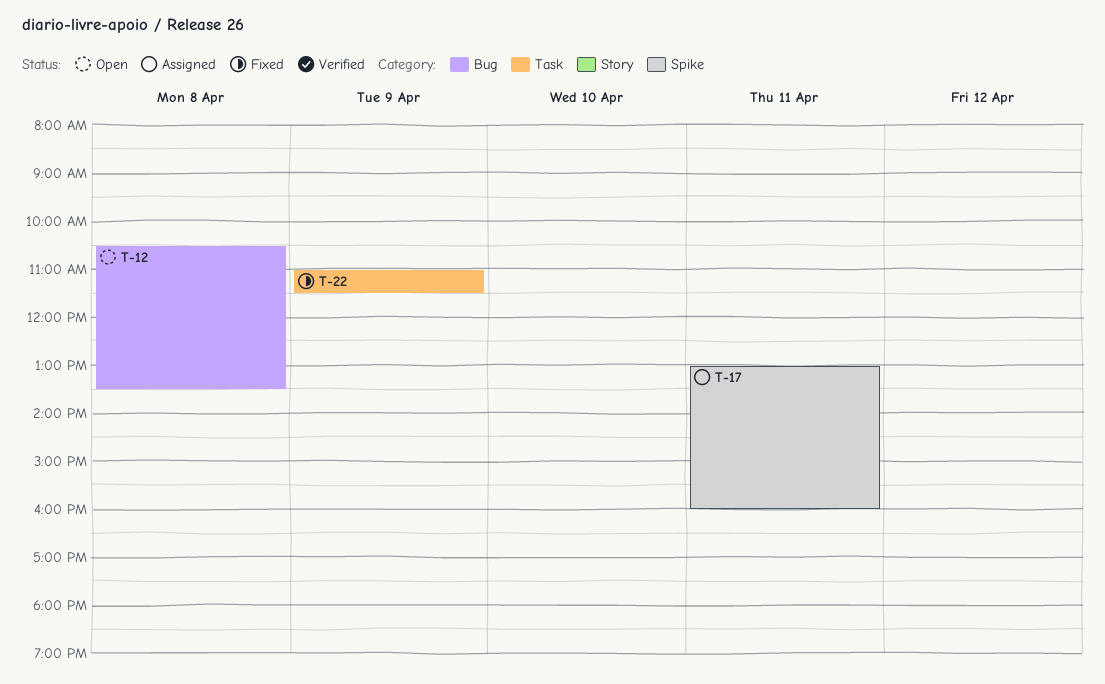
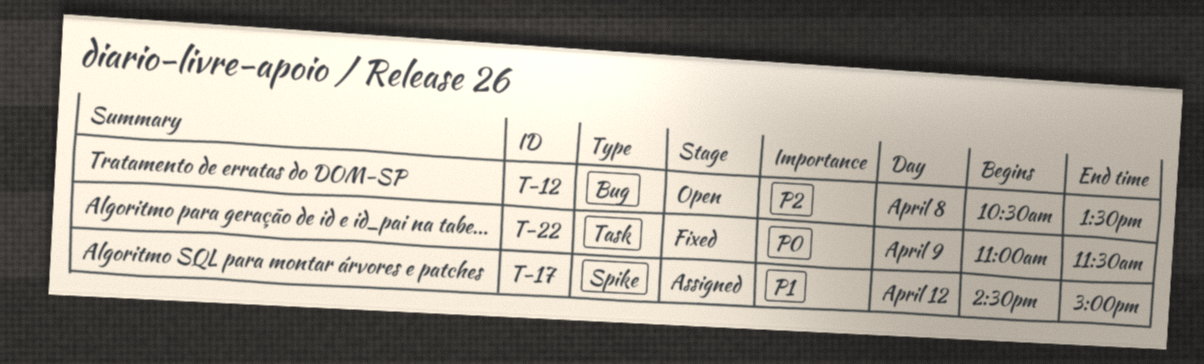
T-17, day: Apr 11 -> Apr 12
T-17, begins: 13:00 -> 14:30
T-17, ends: 16:00 -> 15:00

